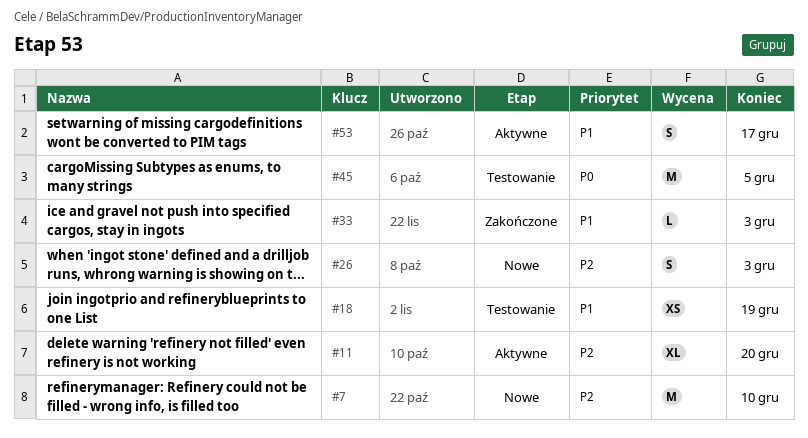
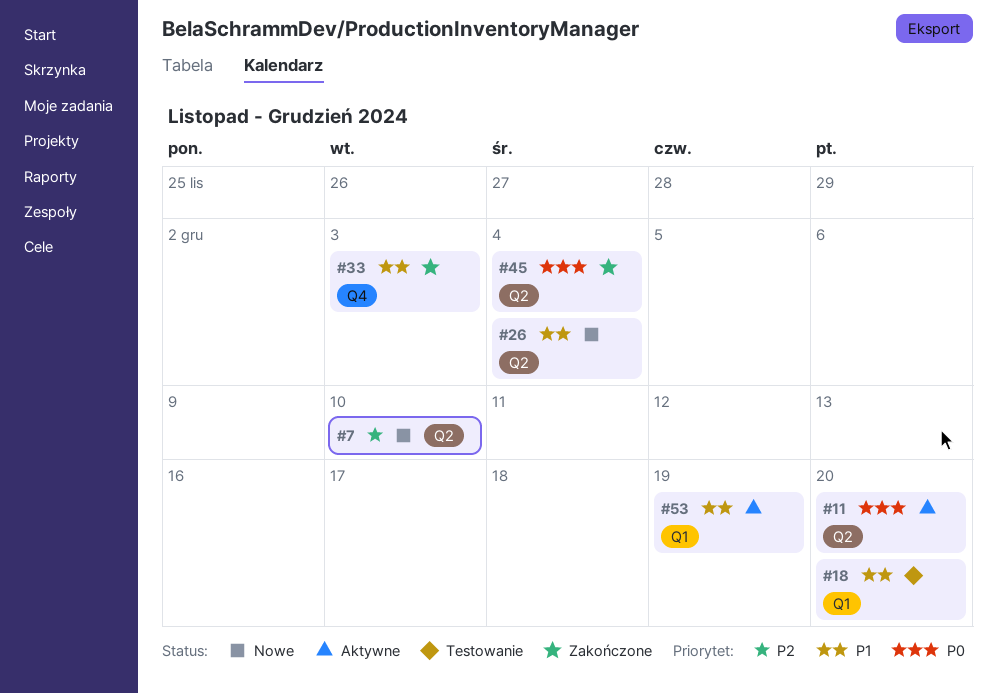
#11, priority: P2 -> P0
#18, due: Dec 19 -> Dec 20
#26, priority: P2 -> P1
#26, due: Dec 3 -> Dec 4
#45, status: Testowanie -> Zakończone
#45, due: Dec 5 -> Dec 4
#53, due: Dec 17 -> Dec 19

